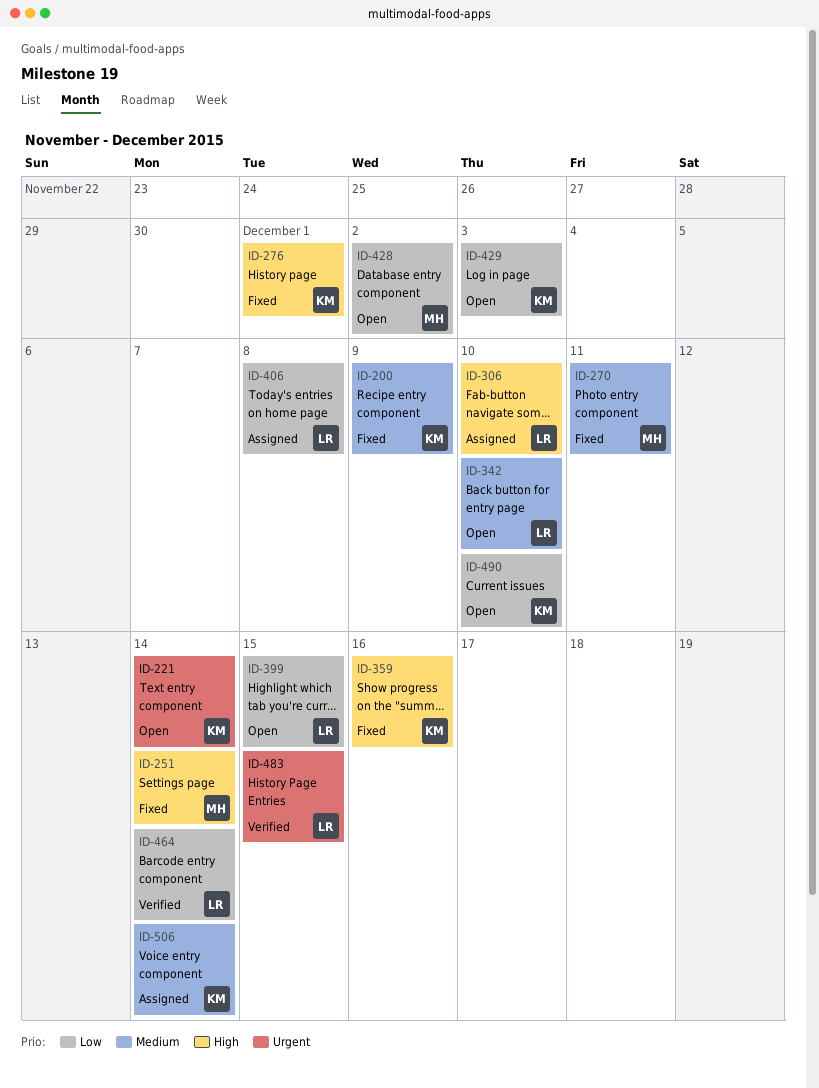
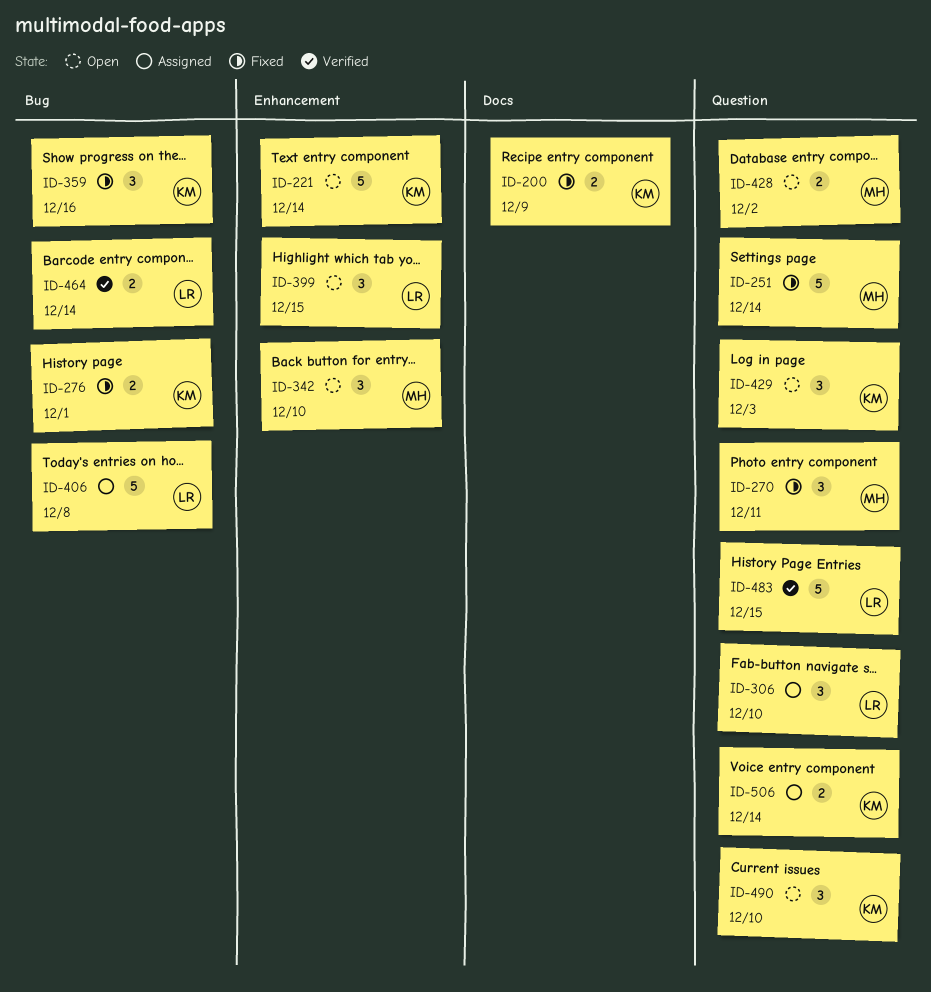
ID-342, owner: LR -> MH

